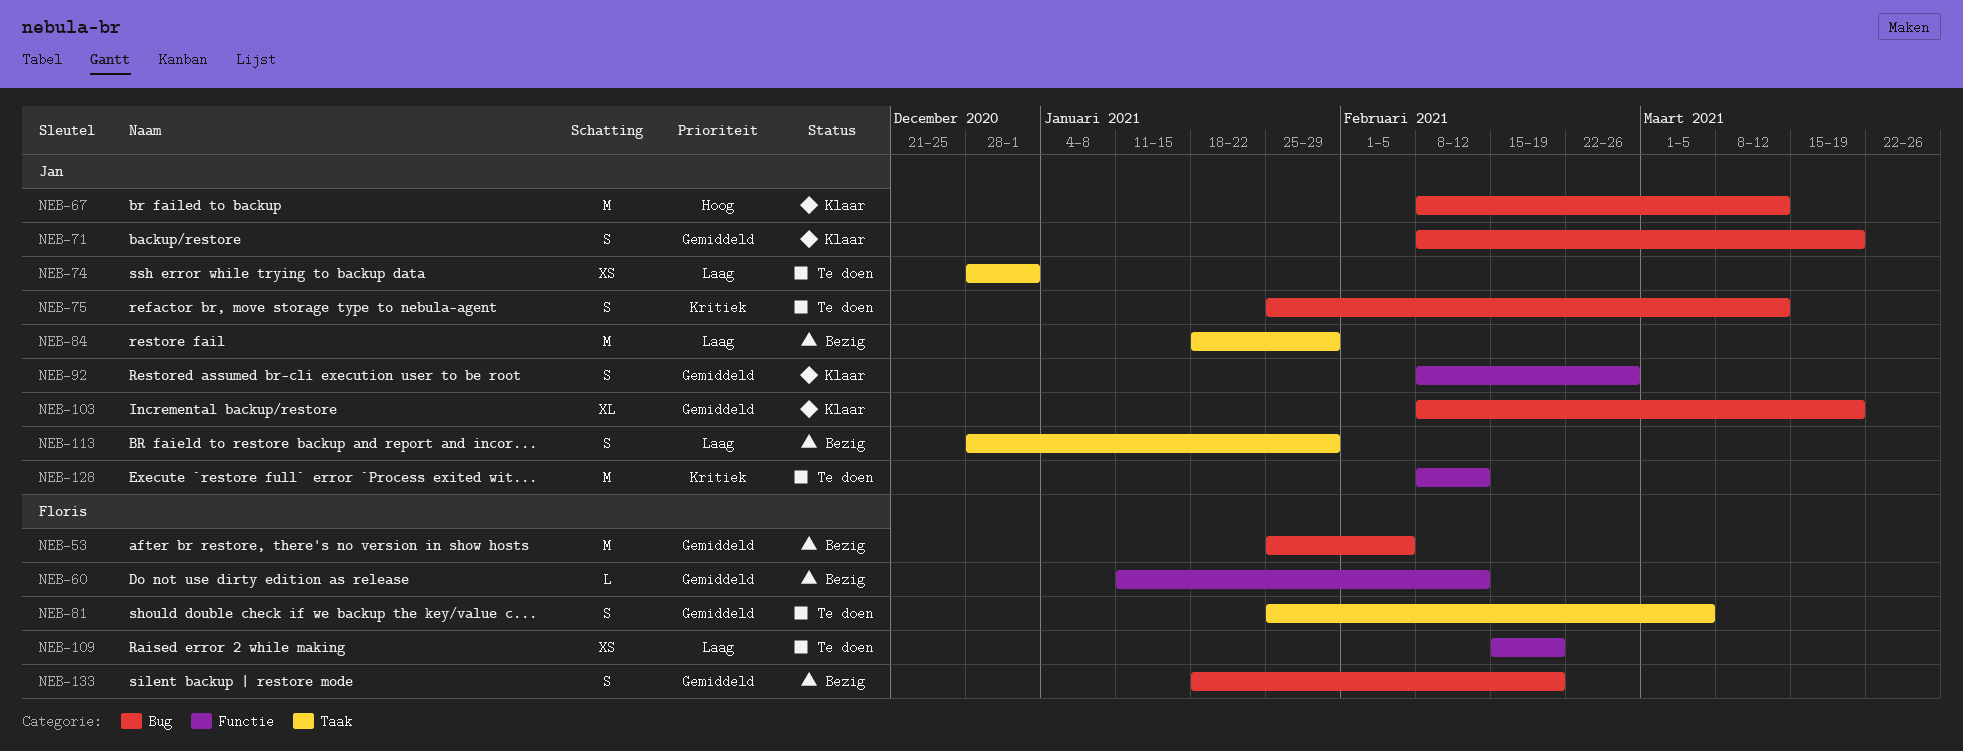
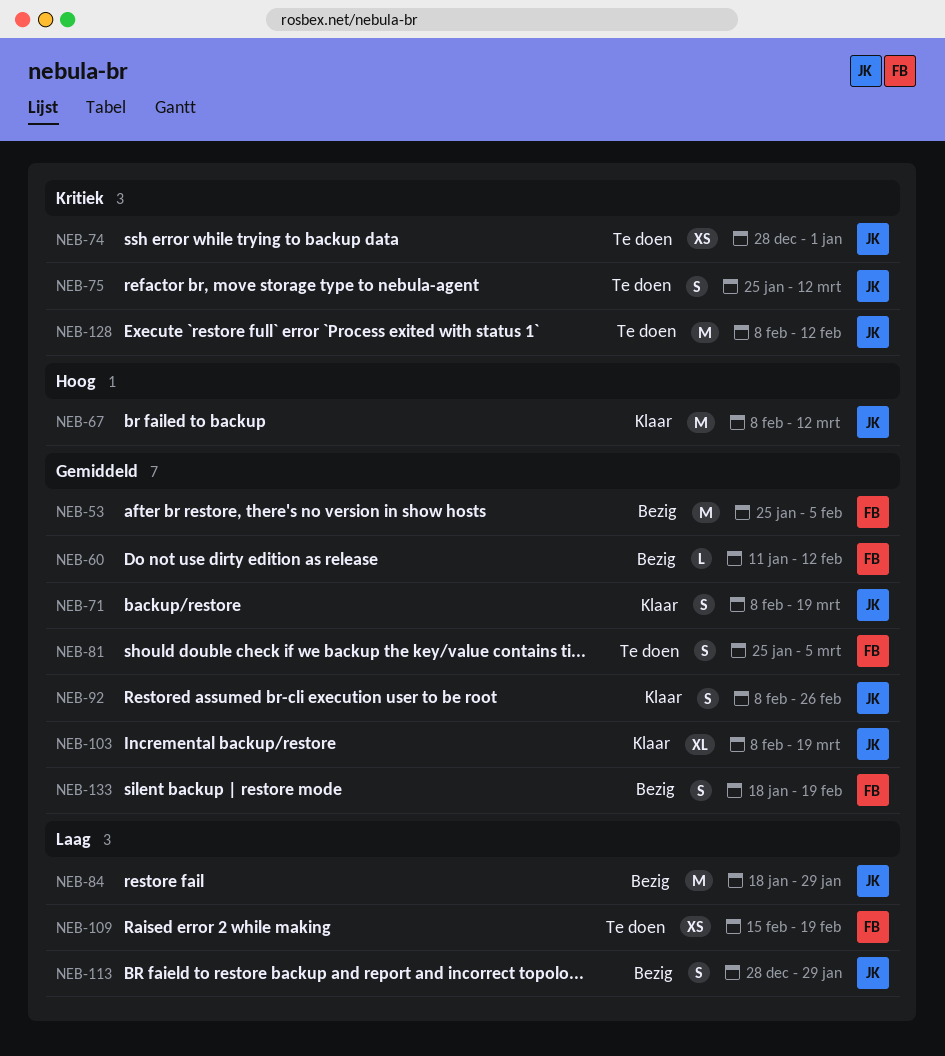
NEB-74, priority: Laag -> Kritiek

